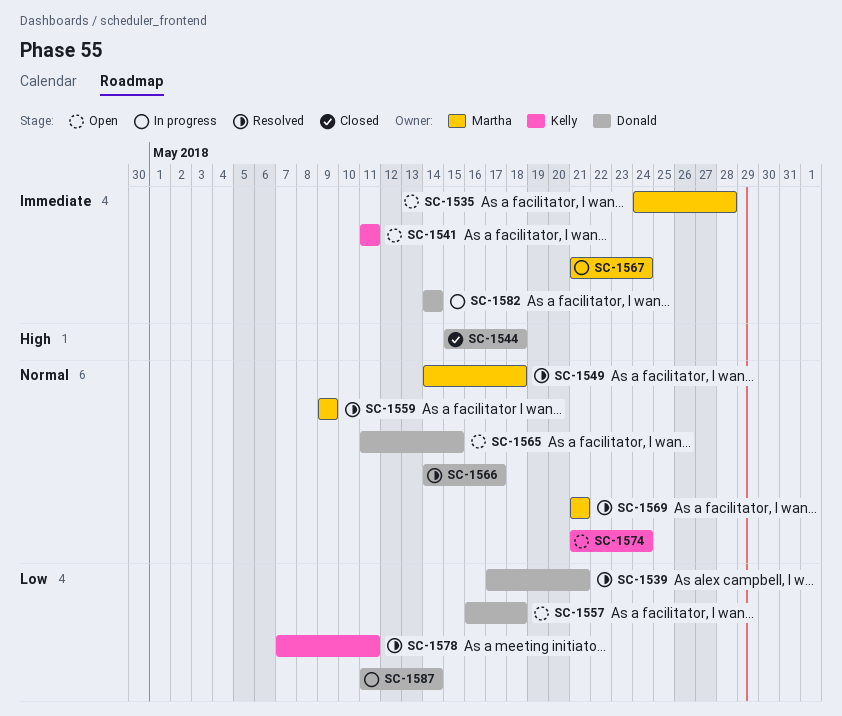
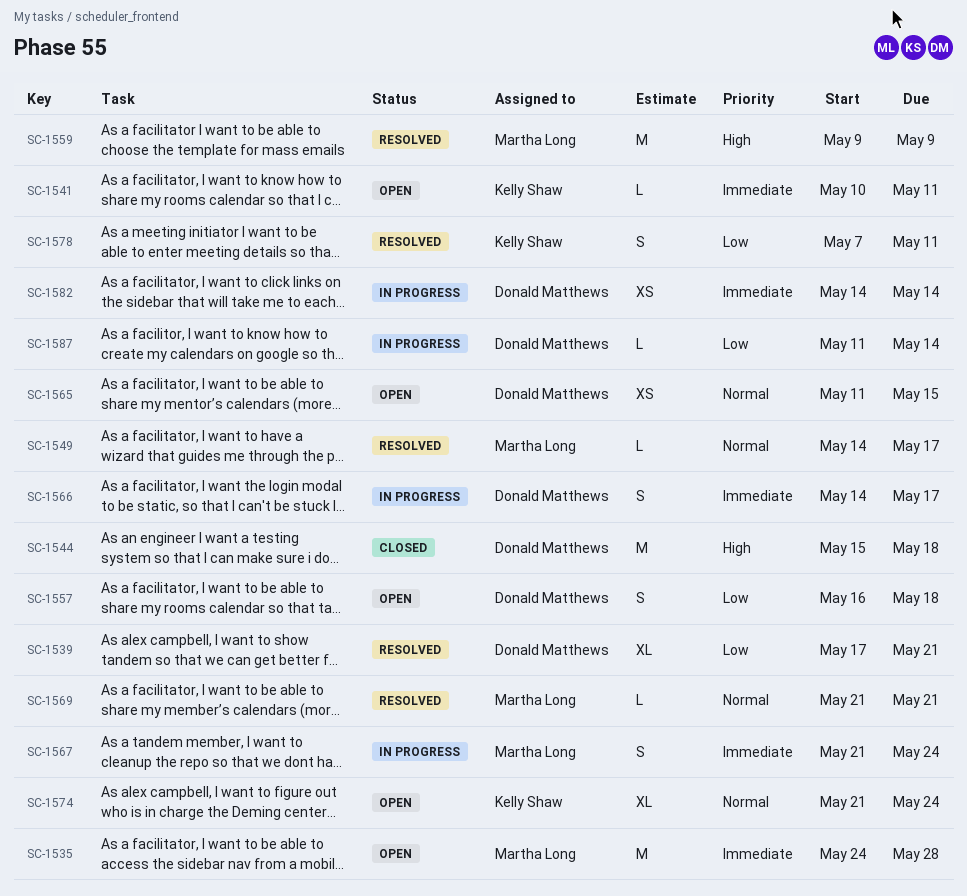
SC-1541, start: May 11 -> May 10
SC-1549, due: May 18 -> May 17
SC-1559, priority: Normal -> High
SC-1566, status: Resolved -> In progress
SC-1566, priority: Normal -> Immediate

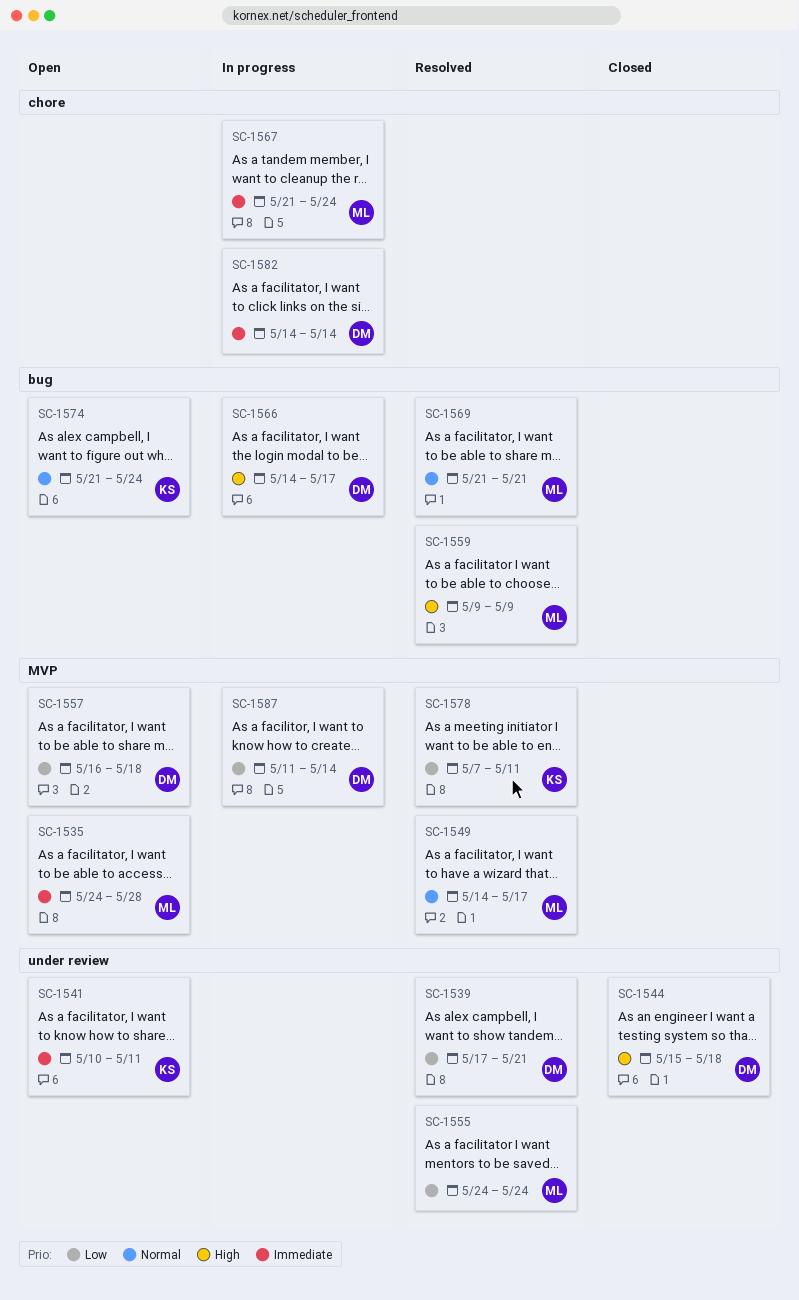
SC-1555: none -> present
SC-1565: present -> none
SC-1566, priority: Immediate -> High

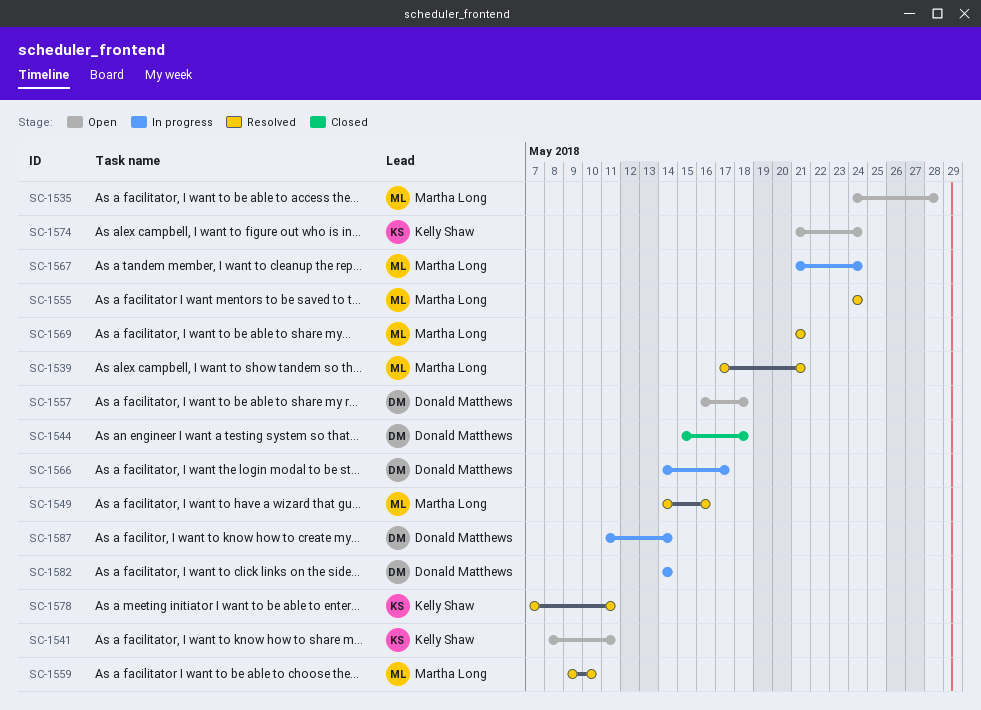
SC-1539, owner: Donald Matthews -> Martha Long
SC-1541, start: May 10 -> May 8
SC-1549, due: May 17 -> May 16
SC-1559, due: May 9 -> May 10

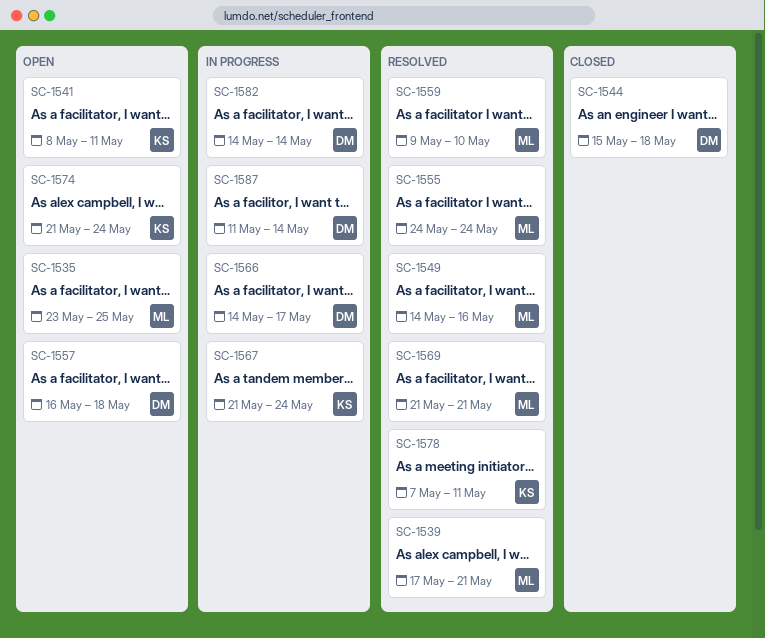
SC-1535, start: May 24 -> May 23
SC-1535, due: May 28 -> May 25
SC-1567, owner: Martha Long -> Kelly Shaw

